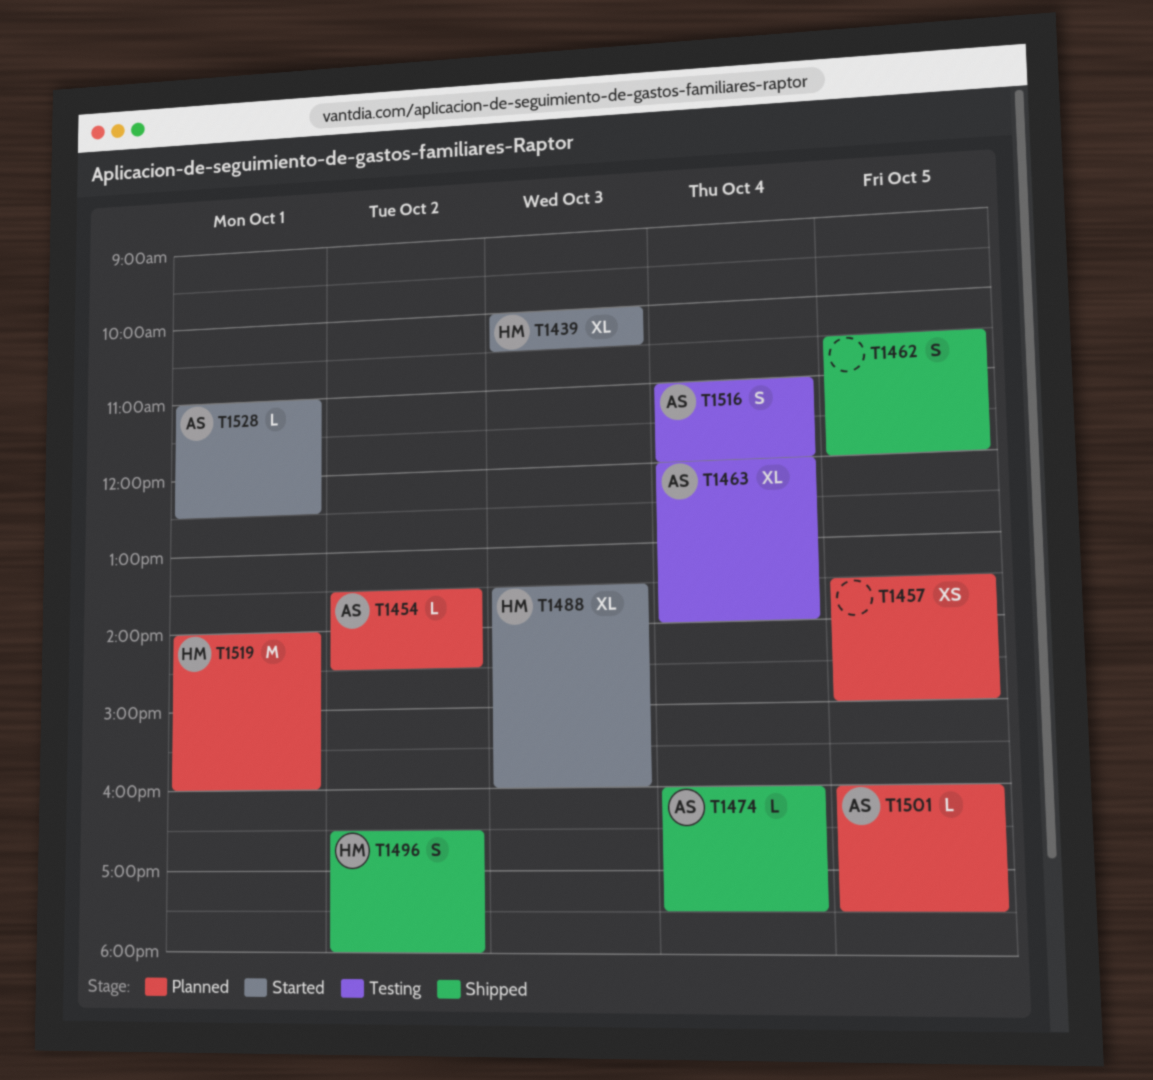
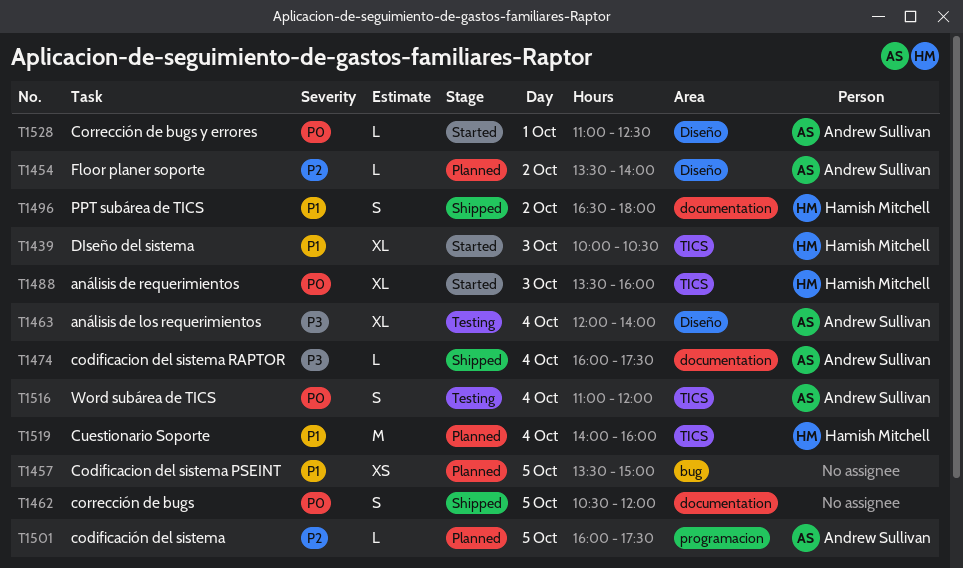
T1454, ends: 14:30 -> 14:00
T1519, day: Oct 1 -> Oct 4

